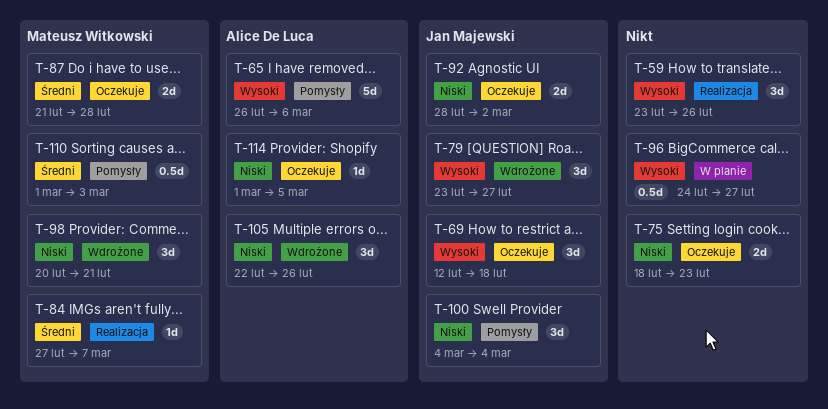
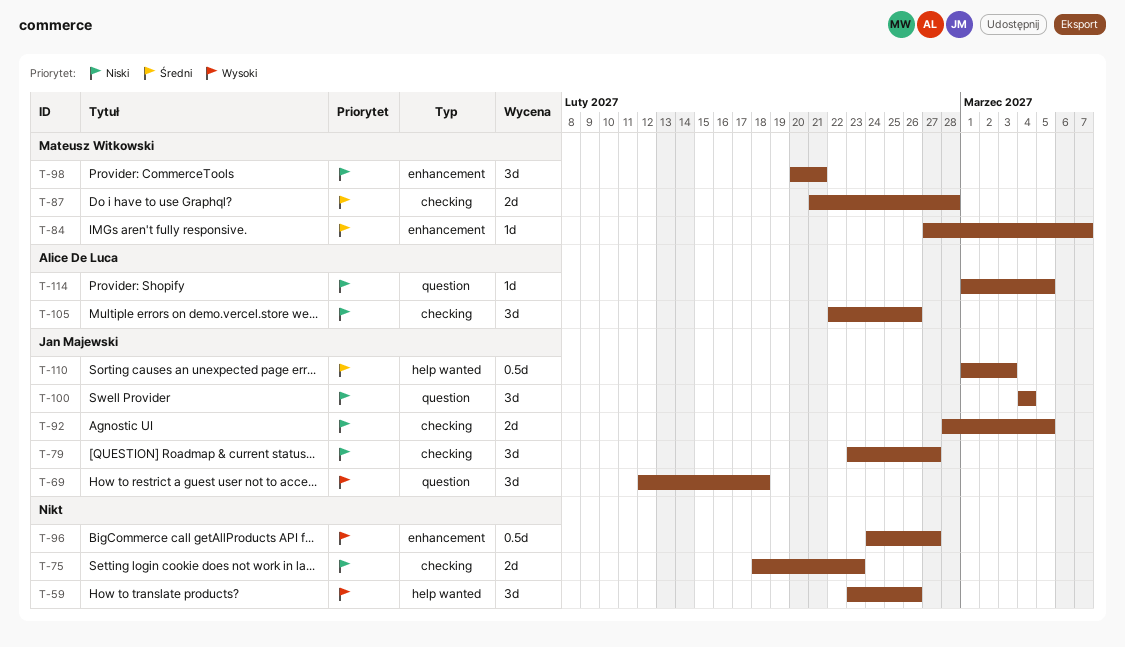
T-65: present -> none
T-79, priority: Wysoki -> Niski
T-92, due: Mar 2 -> Mar 5
T-110, owner: Mateusz Witkowski -> Jan Majewski

